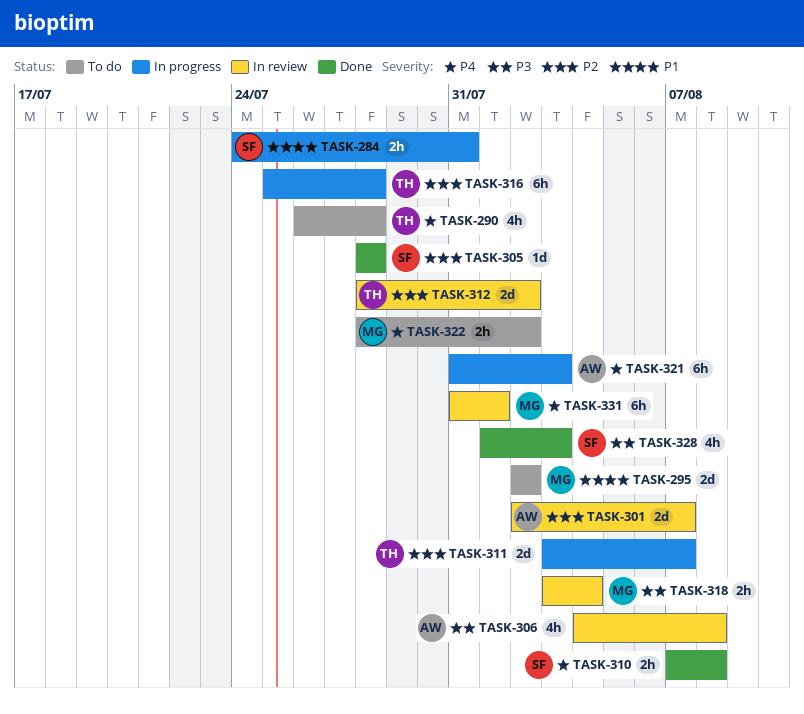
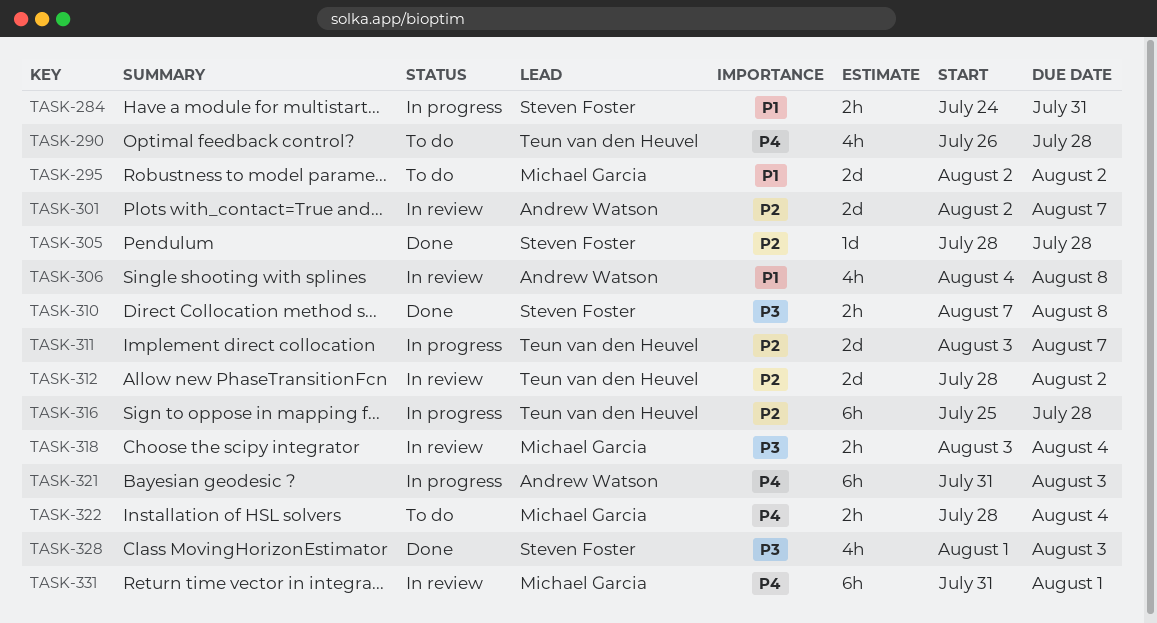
TASK-306, priority: P3 -> P1
TASK-310, priority: P4 -> P3
TASK-322, due: Aug 2 -> Aug 4

